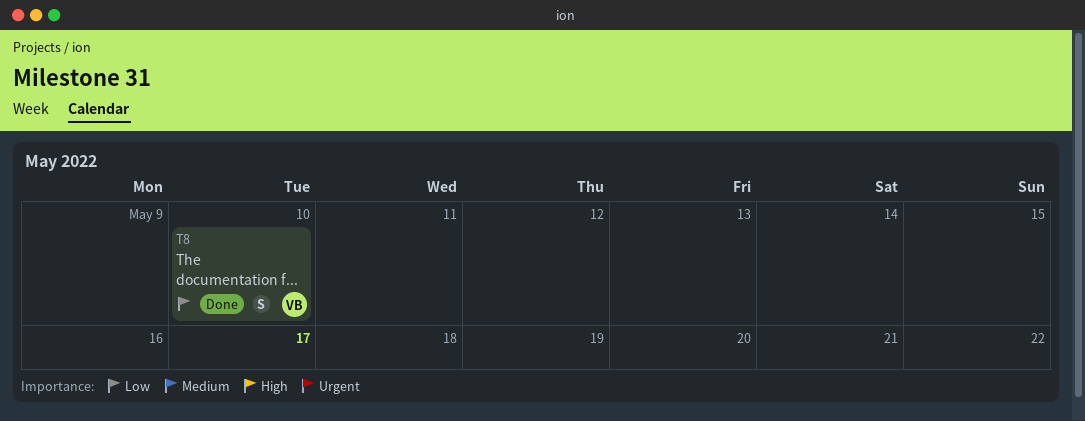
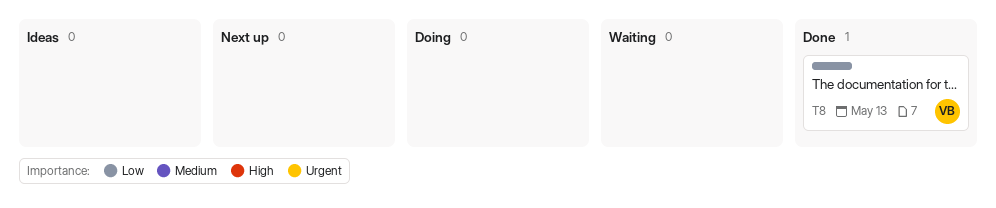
T8, due: May 10 -> May 13

